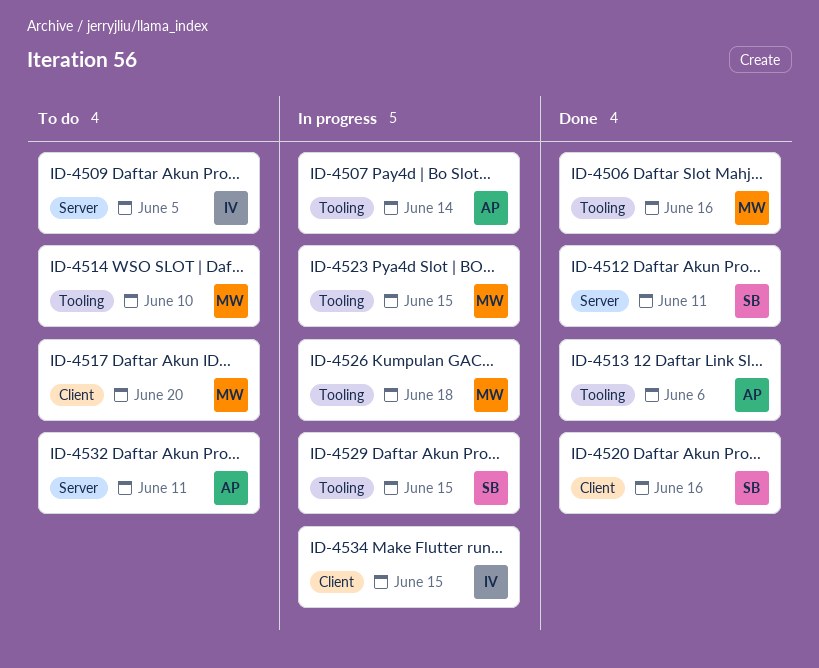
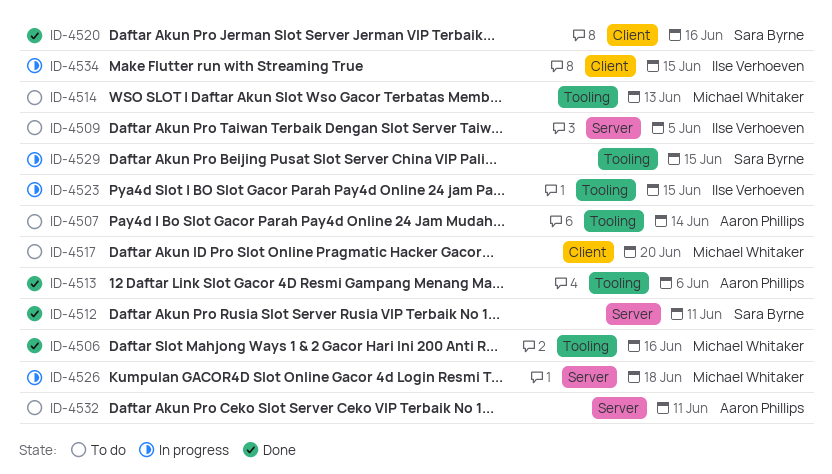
ID-4507, status: In progress -> To do
ID-4514, due: Jun 10 -> Jun 13
ID-4523, owner: Michael Whitaker -> Ilse Verhoeven
ID-4526, label: Tooling -> Server

